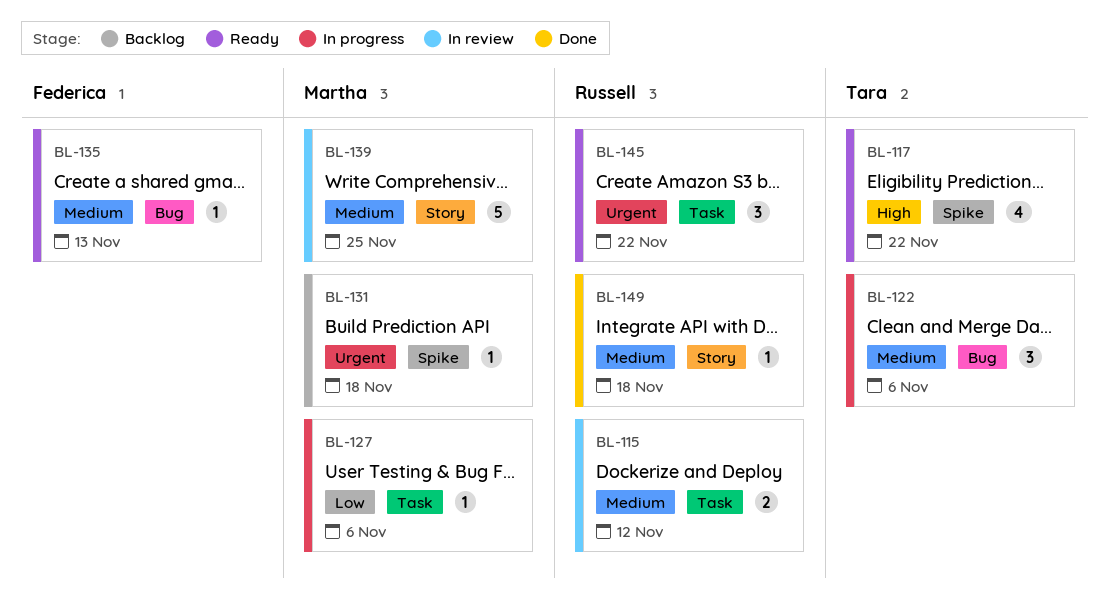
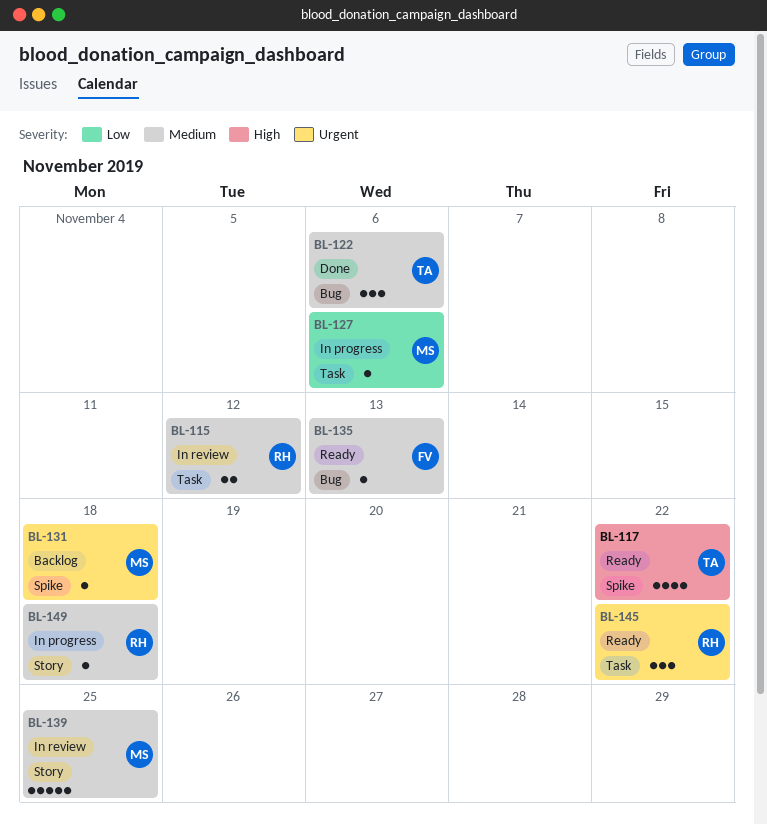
BL-122, status: In progress -> Done
BL-149, status: Done -> In progress

